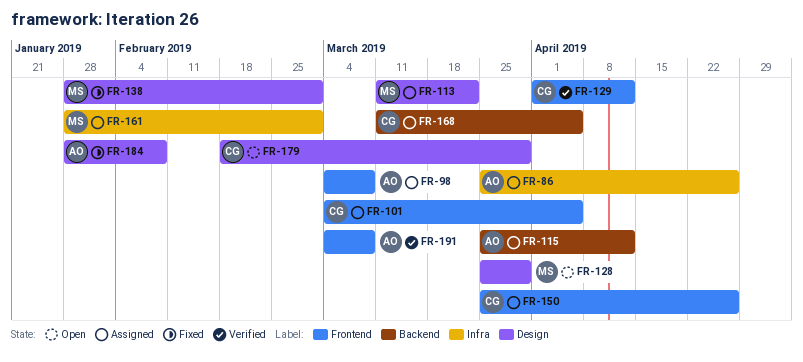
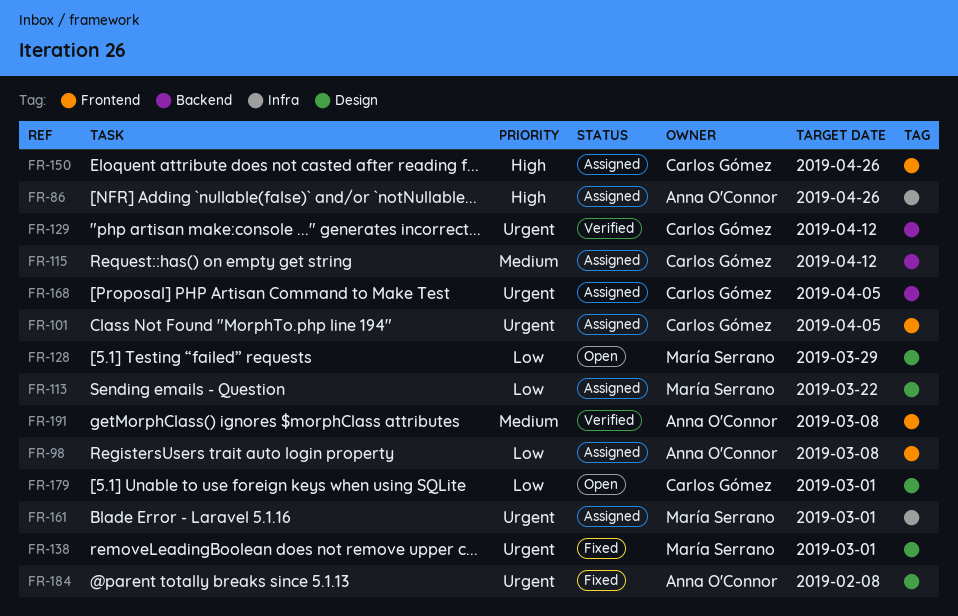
FR-115, owner: Anna O'Connor -> Carlos Gómez
FR-129, label: Frontend -> Backend
FR-179, due: Mar 29 -> Mar 1

